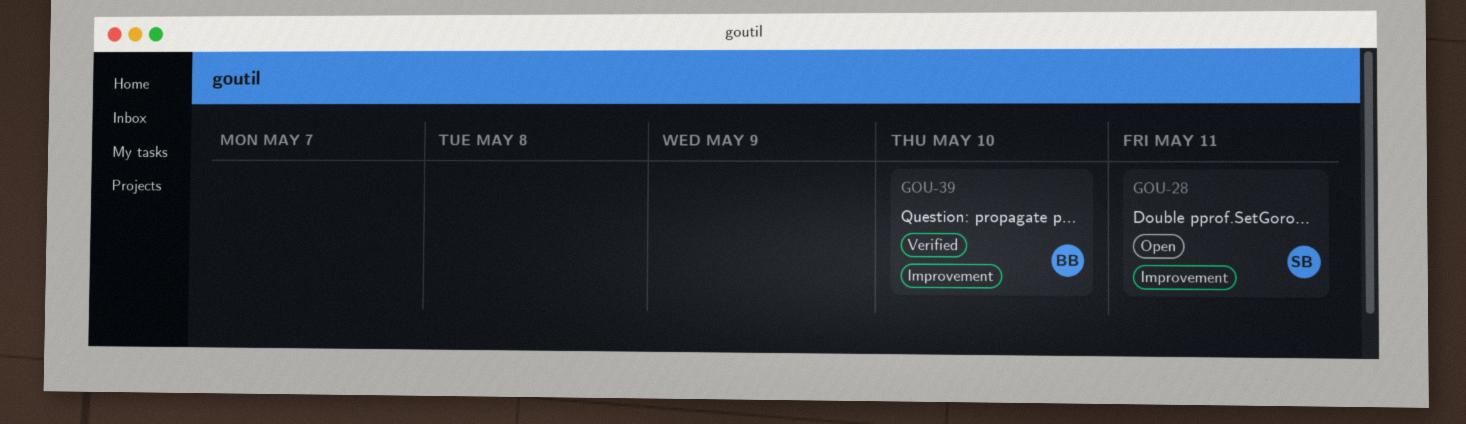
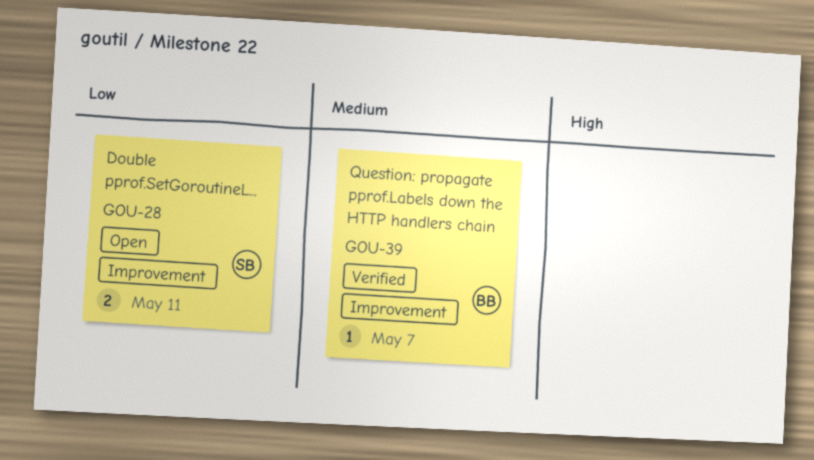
GOU-39, due: May 10 -> May 7

